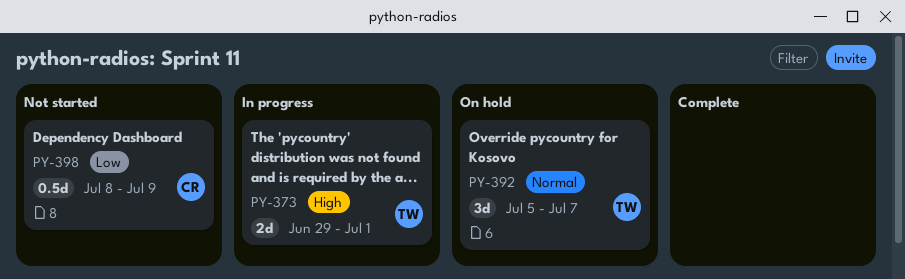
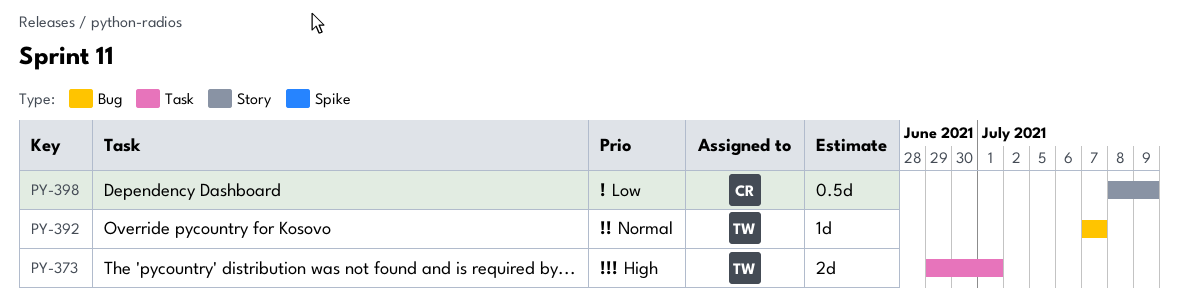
PY-392, estimate: 3d -> 1d
PY-392, start: Jul 5 -> Jul 7

